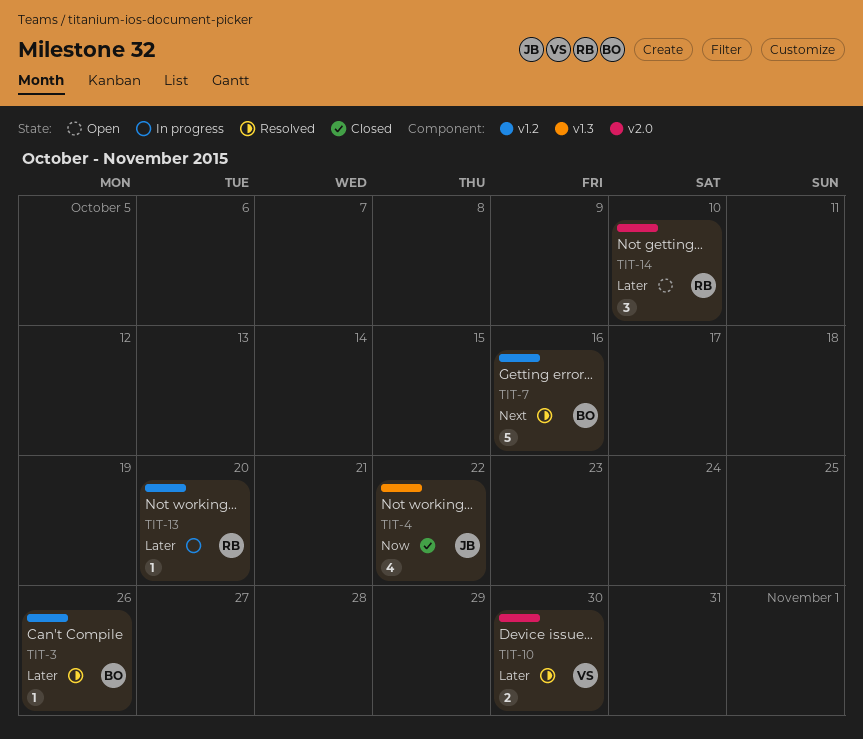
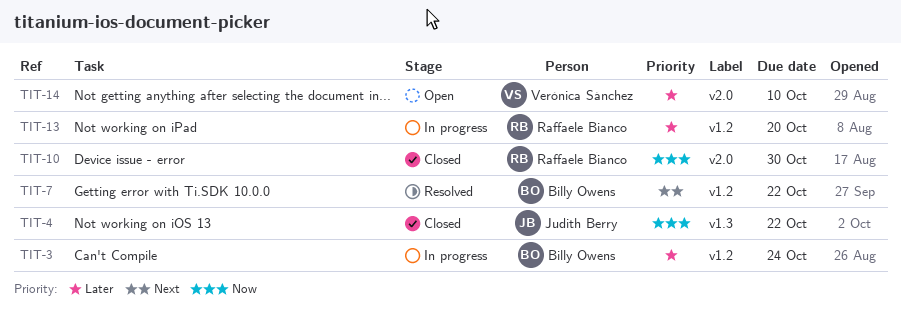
TIT-3, status: Resolved -> In progress
TIT-3, due: Oct 26 -> Oct 24
TIT-7, due: Oct 16 -> Oct 22
TIT-10, status: Resolved -> Closed
TIT-10, owner: Verónica Sánchez -> Raffaele Bianco
TIT-10, priority: Later -> Now
TIT-14, owner: Raffaele Bianco -> Verónica Sánchez

